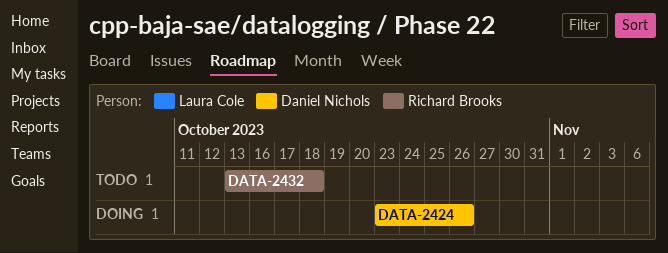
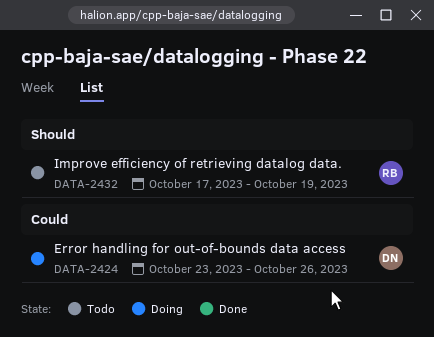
DATA-2432, start: Oct 13 -> Oct 17
DATA-2432, due: Oct 18 -> Oct 19

